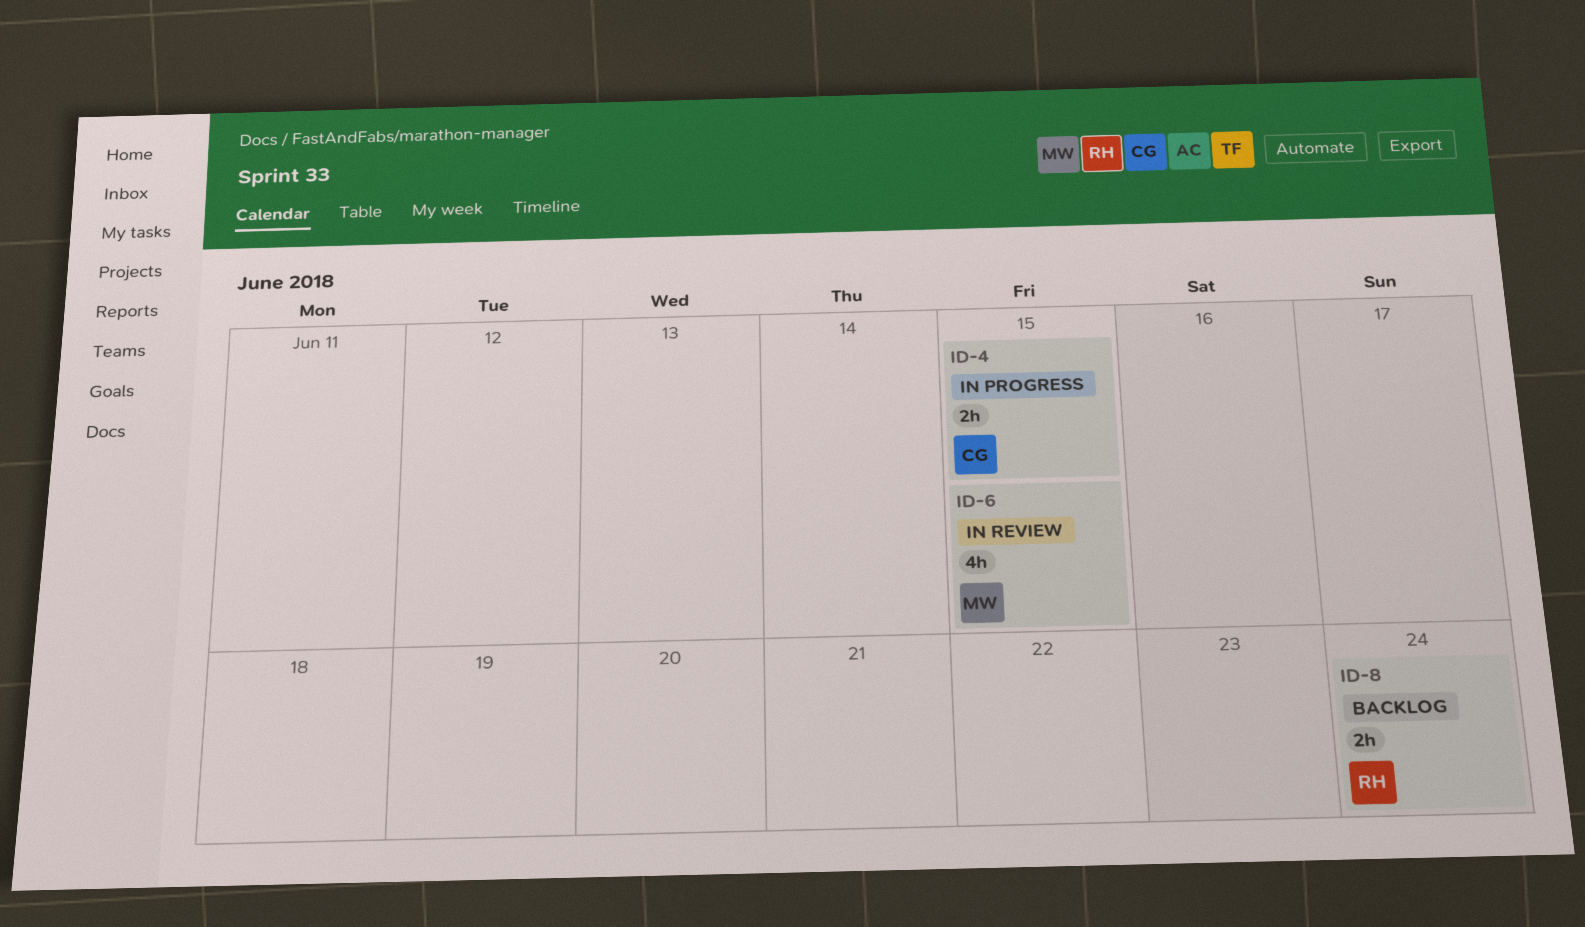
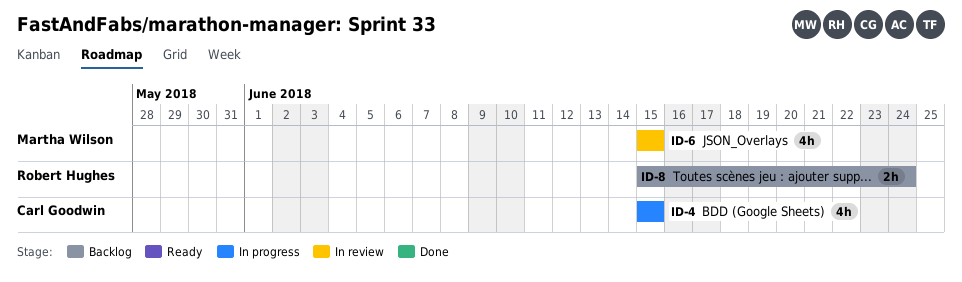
ID-4, estimate: 2h -> 4h

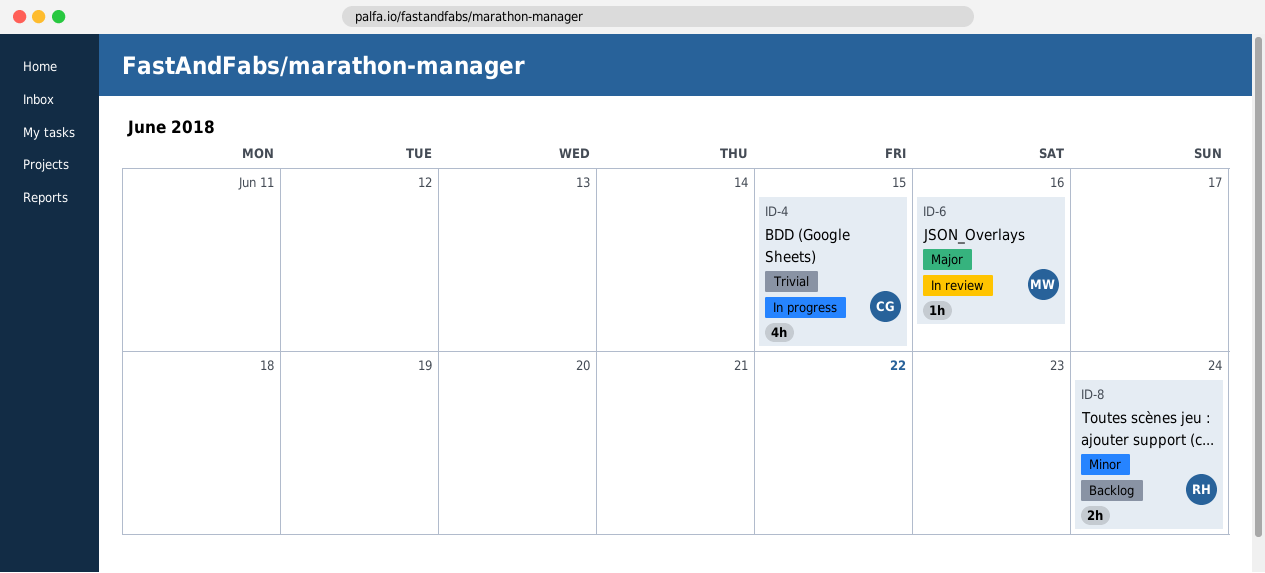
ID-6, estimate: 4h -> 1h
ID-6, due: Jun 15 -> Jun 16

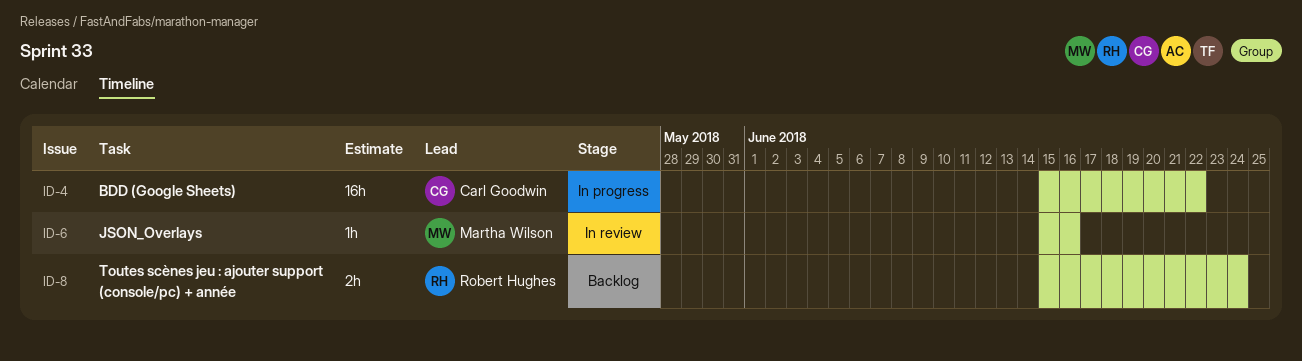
ID-4, estimate: 4h -> 16h
ID-4, due: Jun 15 -> Jun 22

